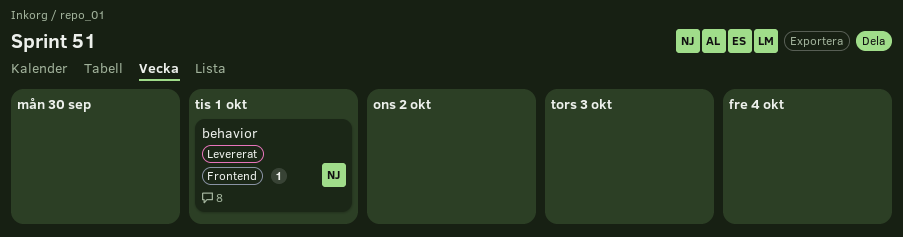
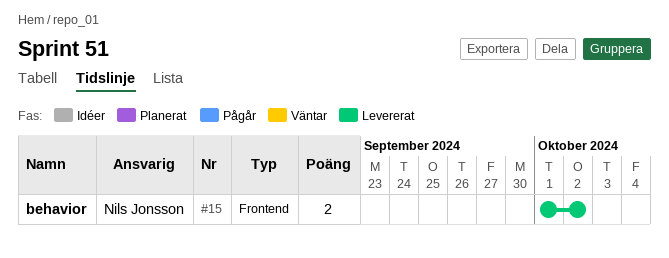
behavior, estimate: 1 -> 2
behavior, due: Oct 1 -> Oct 2

